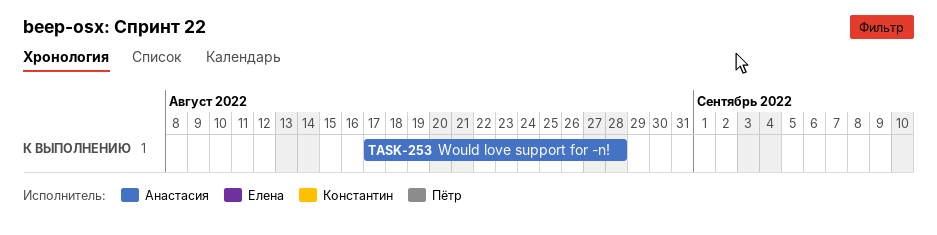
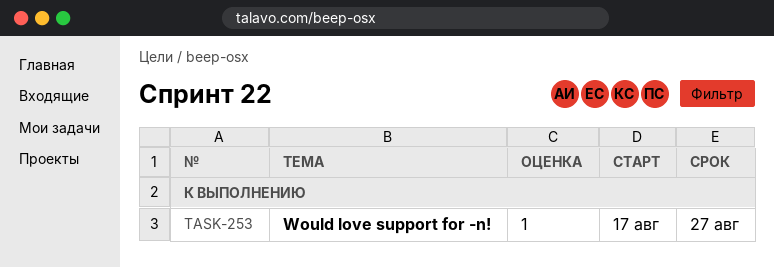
TASK-253, due: Aug 28 -> Aug 27

